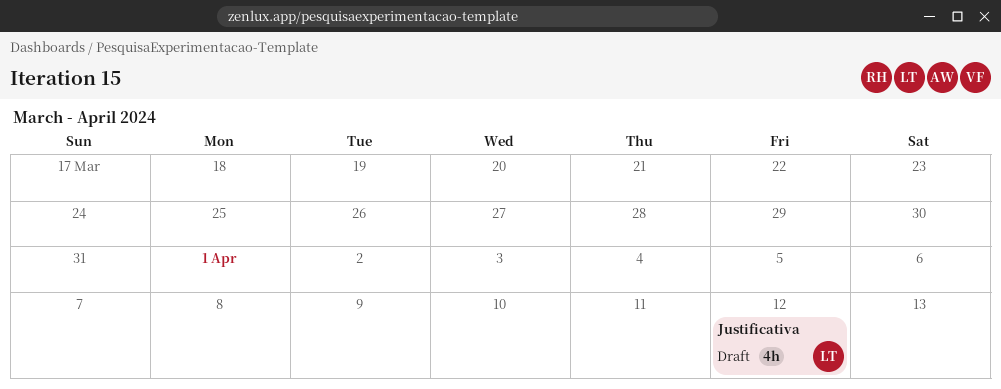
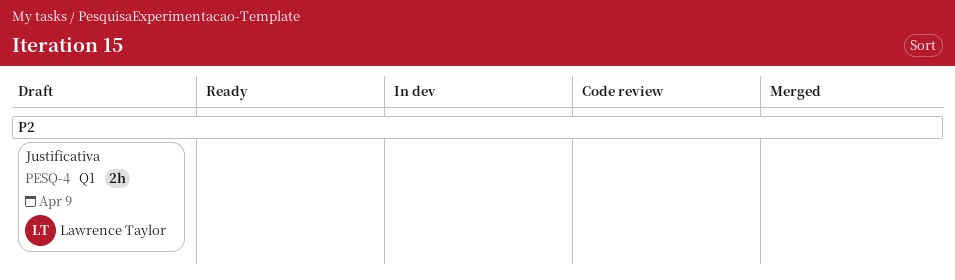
Justificativa, estimate: 4h -> 2h
Justificativa, due: Apr 12 -> Apr 9

